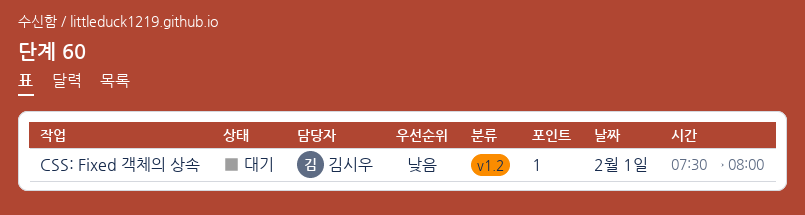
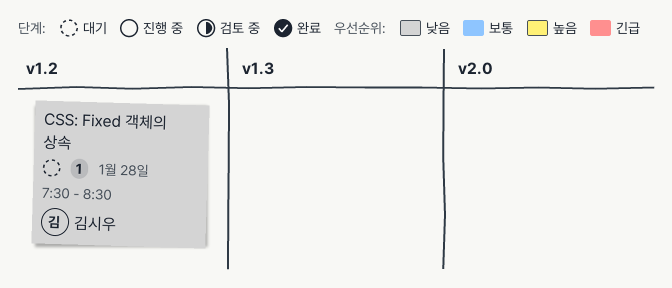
CSS: Fixed 객체의 상속, day: Feb 1 -> Jan 28
CSS: Fixed 객체의 상속, ends: 08:00 -> 08:30

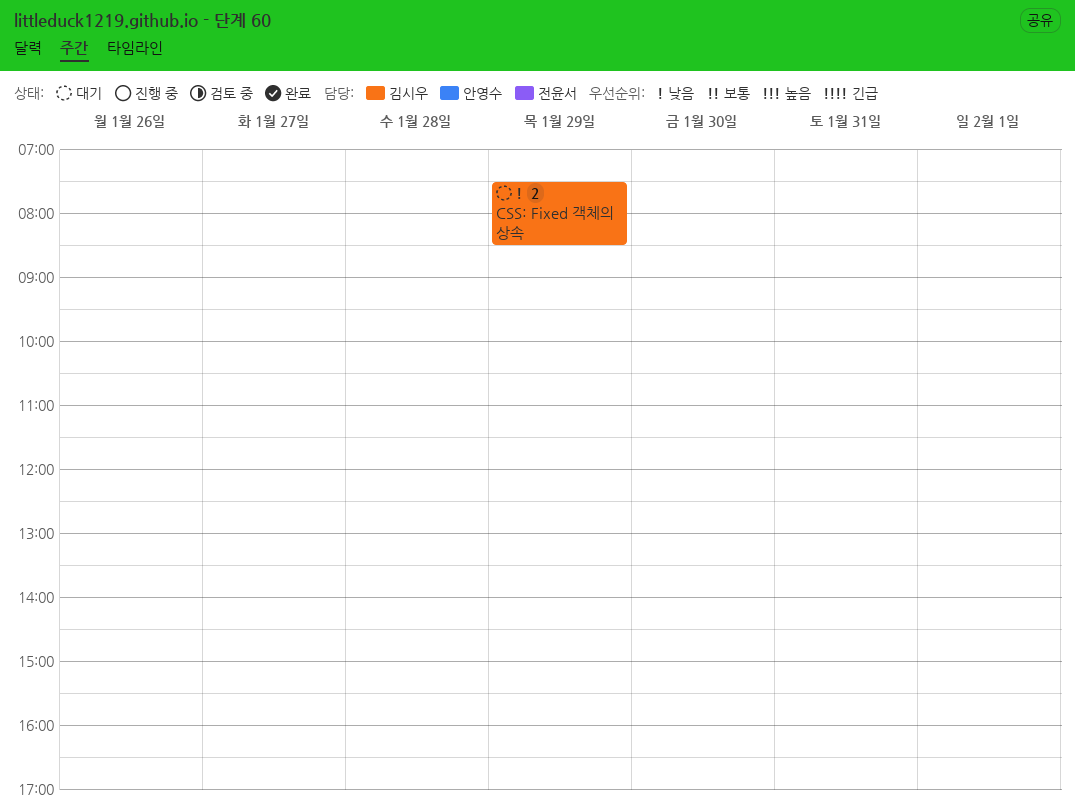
CSS: Fixed 객체의 상속, estimate: 1 -> 2
CSS: Fixed 객체의 상속, day: Jan 28 -> Jan 29

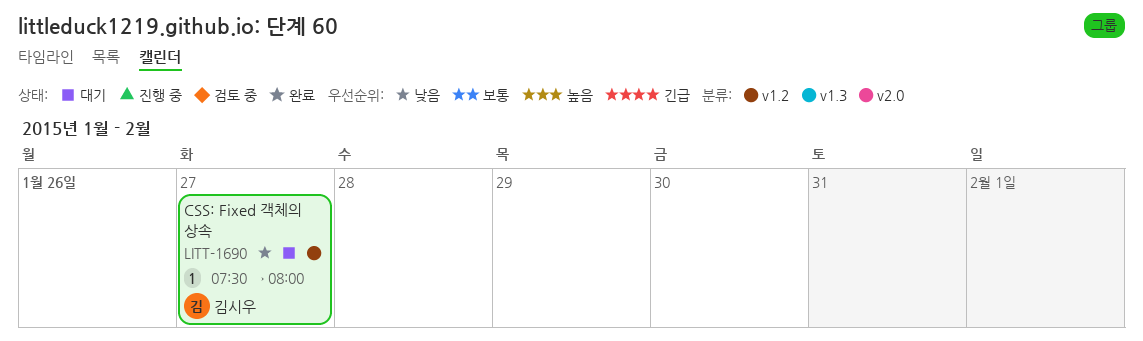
CSS: Fixed 객체의 상속, estimate: 2 -> 1
CSS: Fixed 객체의 상속, day: Jan 29 -> Jan 27
CSS: Fixed 객체의 상속, ends: 08:30 -> 08:00

